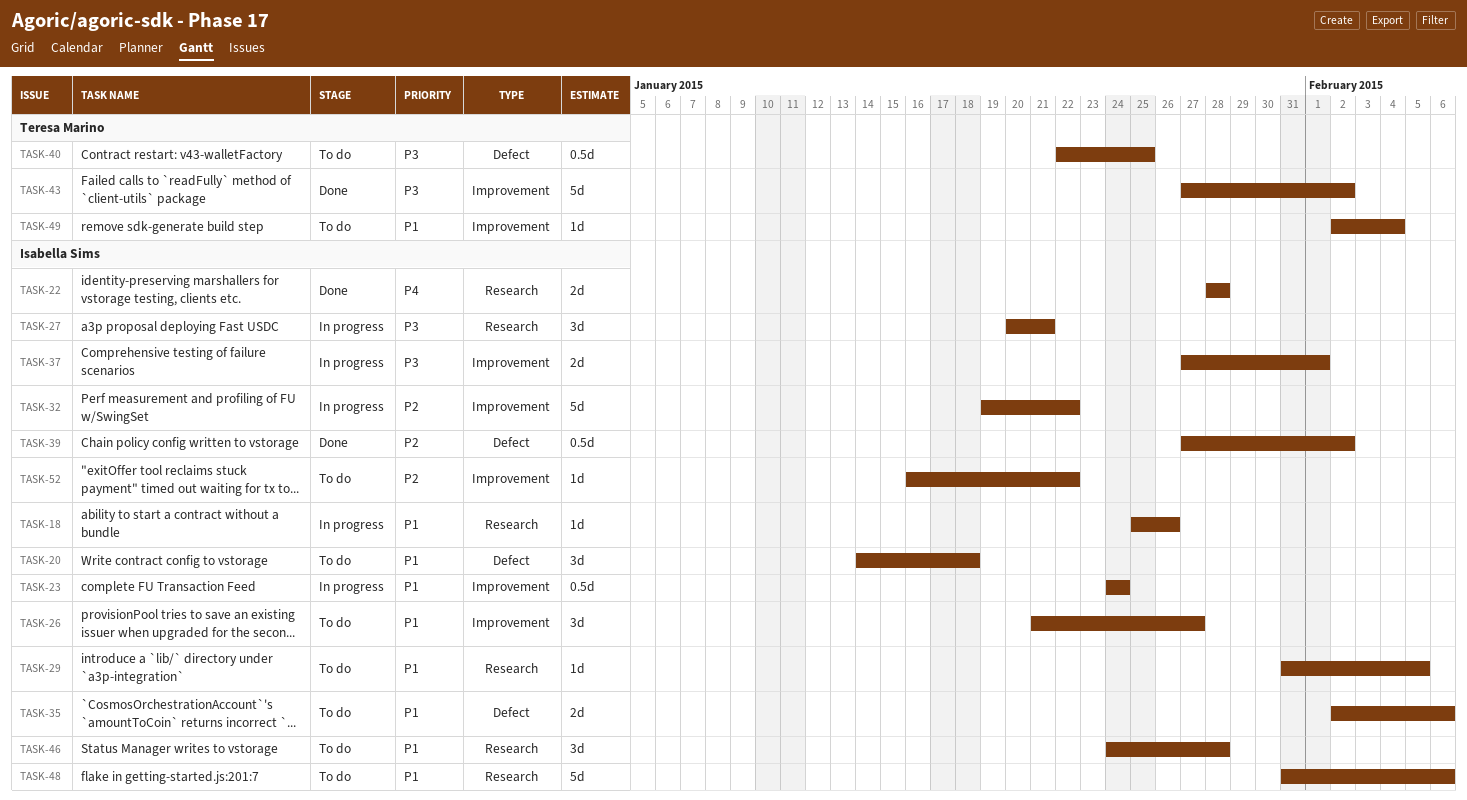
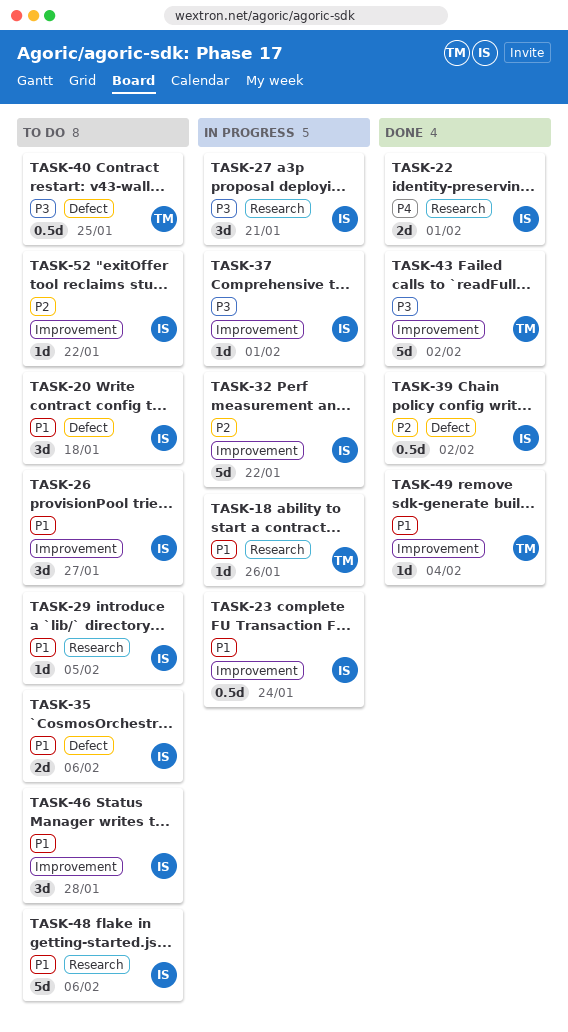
TASK-18, owner: Isabella Sims -> Teresa Marino
TASK-22, due: Jan 28 -> Feb 1
TASK-37, estimate: 2d -> 1d
TASK-46, label: Research -> Improvement
TASK-49, status: To do -> Done

